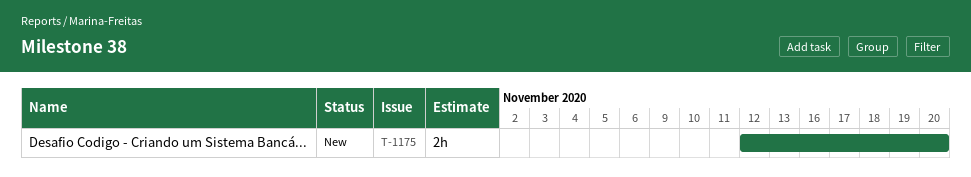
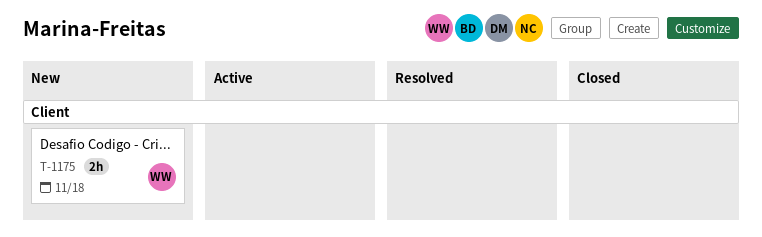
T-1175, due: Nov 20 -> Nov 18

